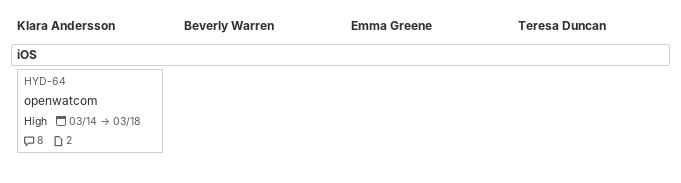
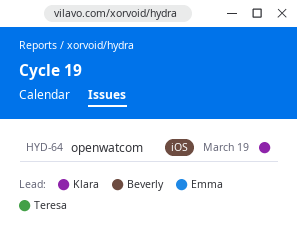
HYD-64, due: Mar 18 -> Mar 19

